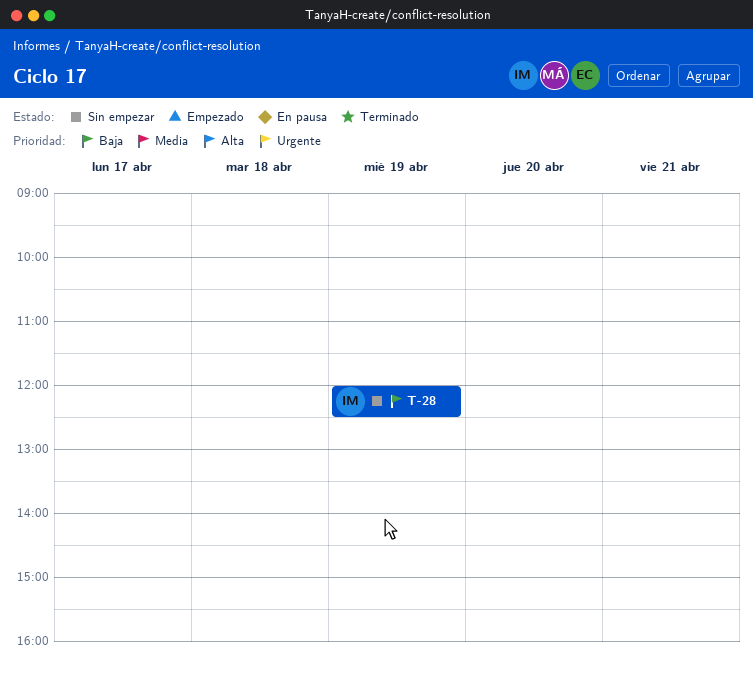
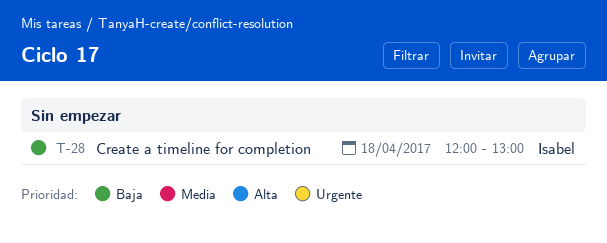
T-28, day: Apr 19 -> Apr 18
T-28, ends: 12:30 -> 13:00

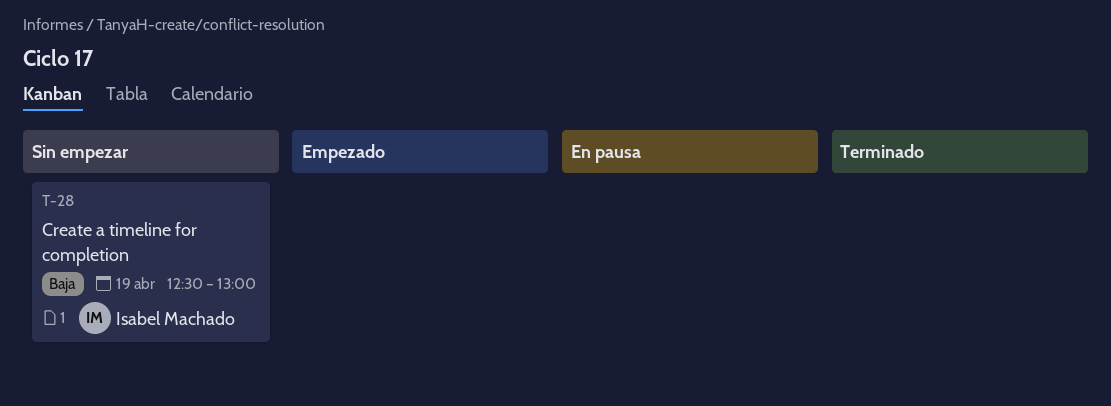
T-28, day: Apr 18 -> Apr 19
T-28, begins: 12:00 -> 12:30

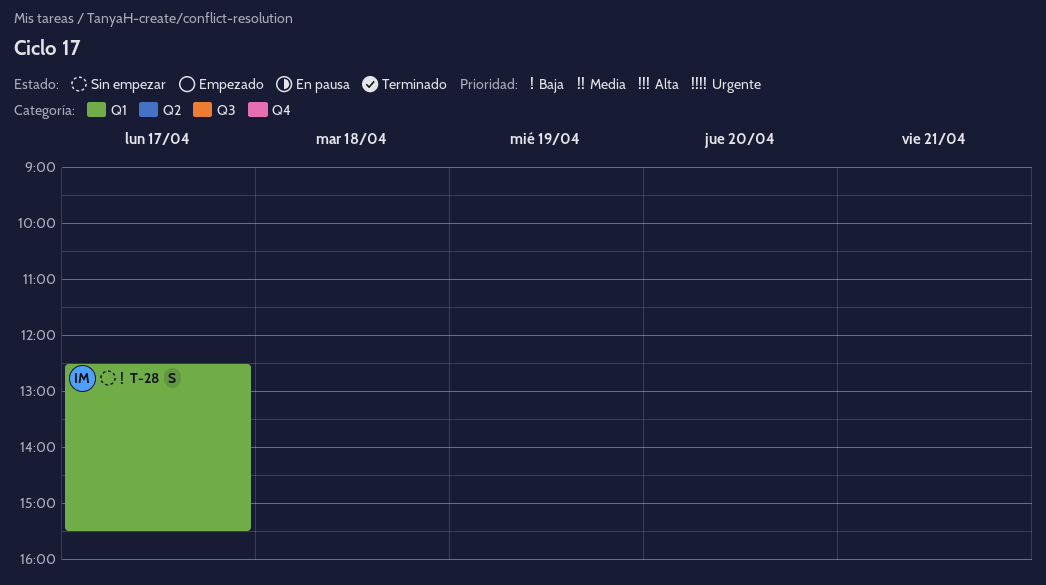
T-28, day: Apr 19 -> Apr 17
T-28, ends: 13:00 -> 15:30

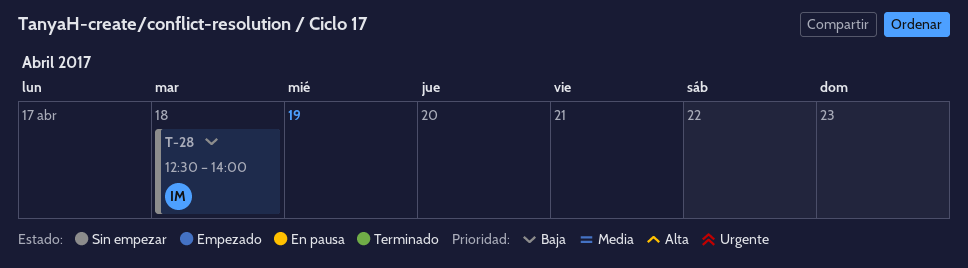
T-28, day: Apr 17 -> Apr 18
T-28, ends: 15:30 -> 14:00

